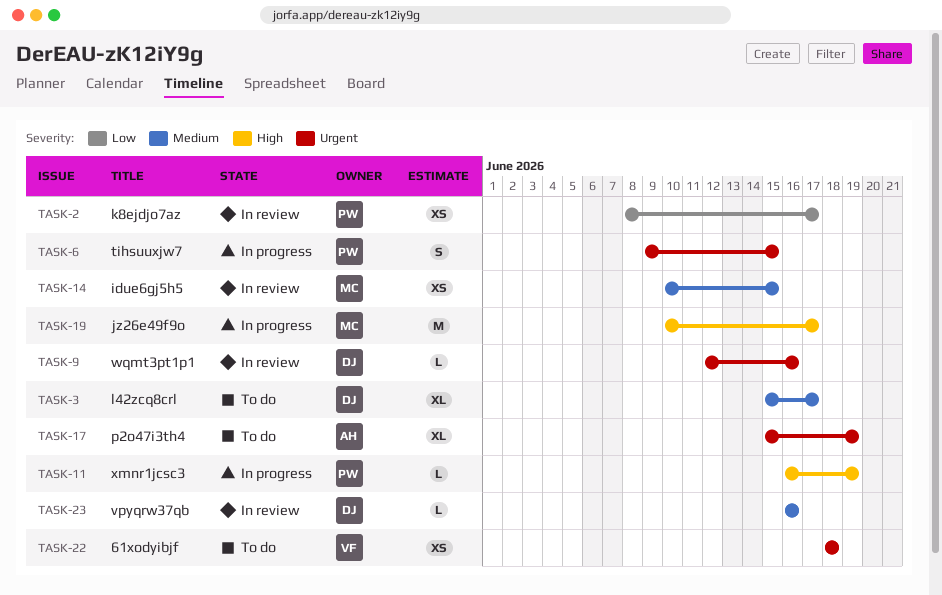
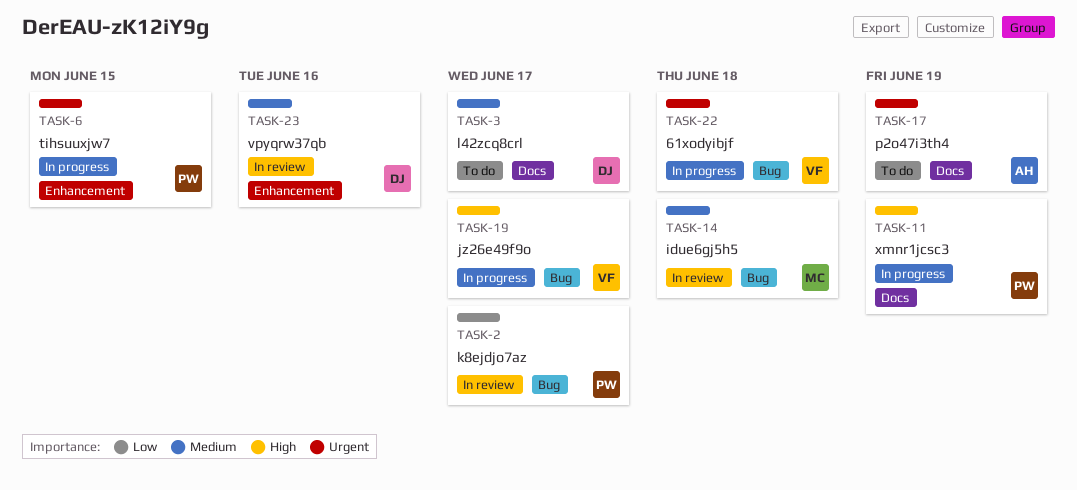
TASK-9: present -> none
TASK-14, due: Jun 15 -> Jun 18
TASK-19, owner: MC -> VF
TASK-22, status: To do -> In progress

